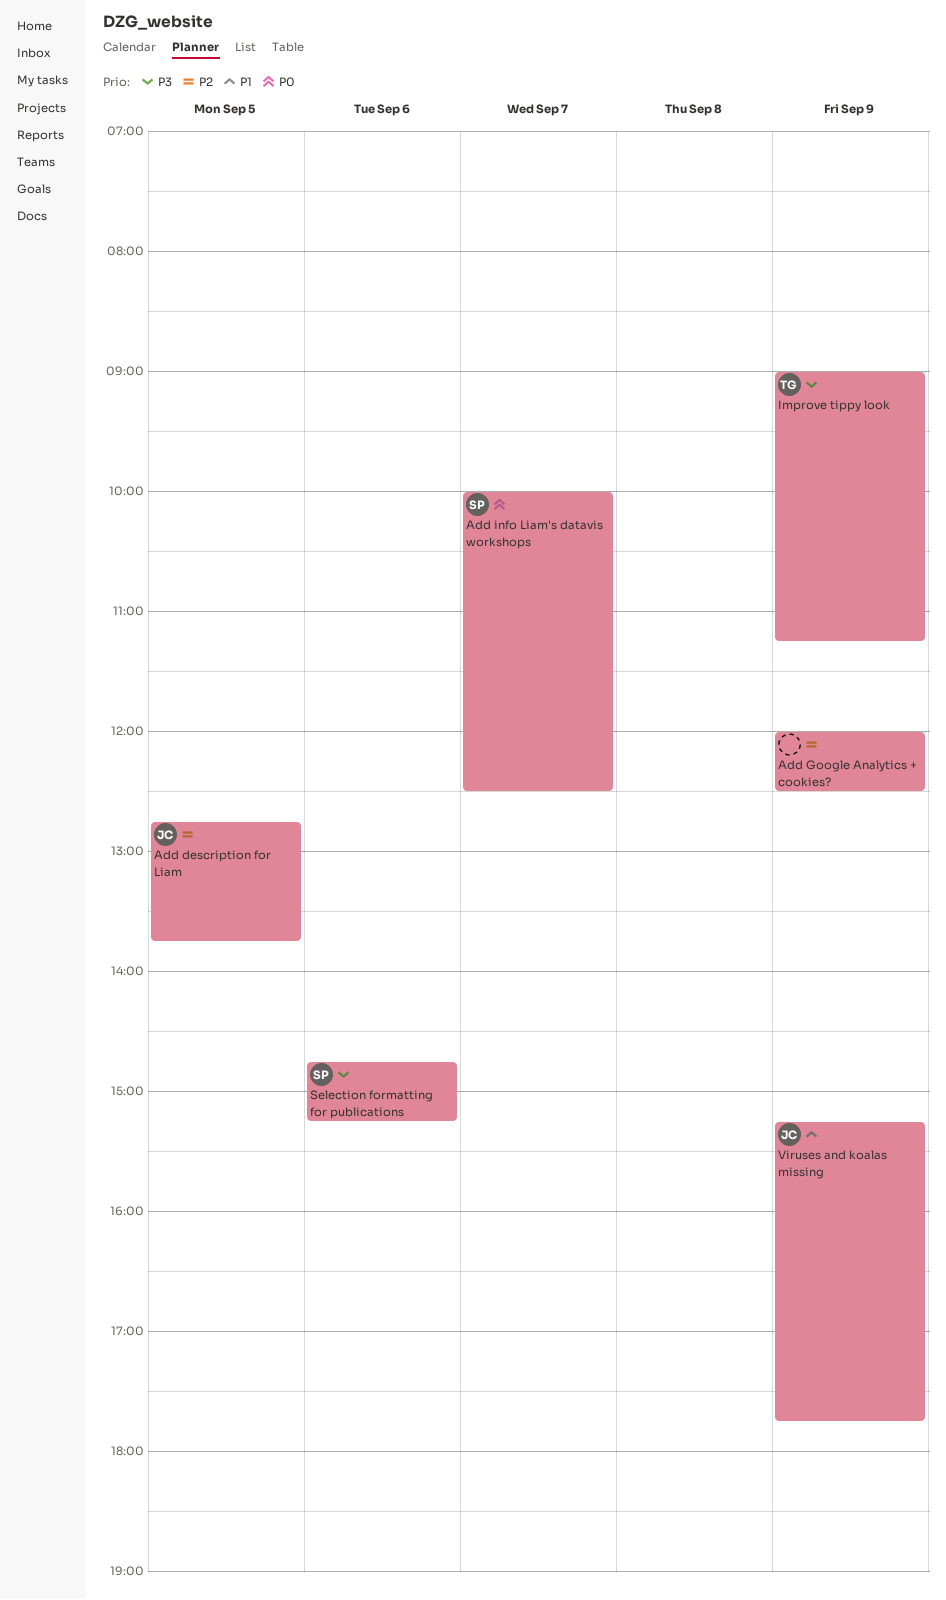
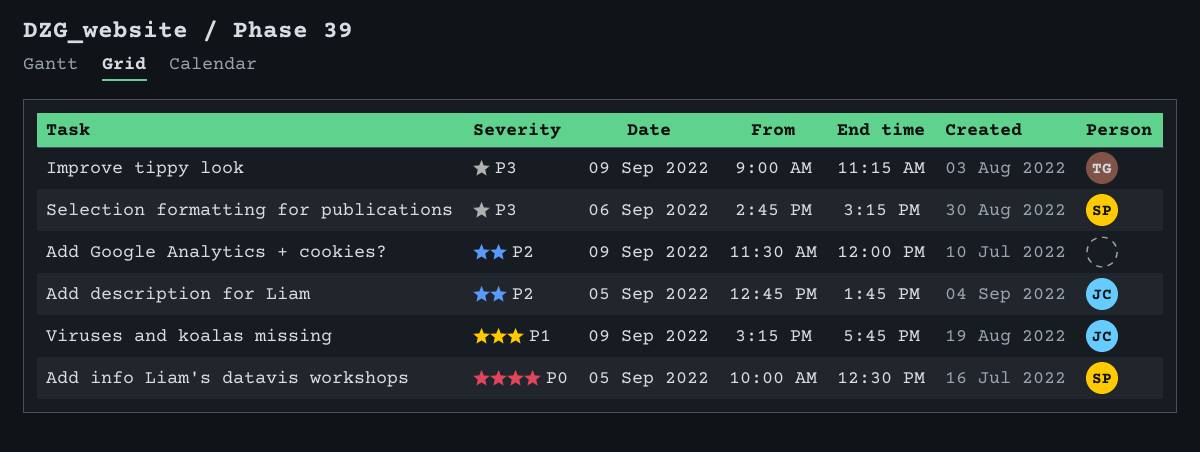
Add Google Analytics + cookies?, begins: 12:00 -> 11:30
Add Google Analytics + cookies?, ends: 12:30 -> 12:00
Add info Liam's datavis workshops, day: Sep 7 -> Sep 5

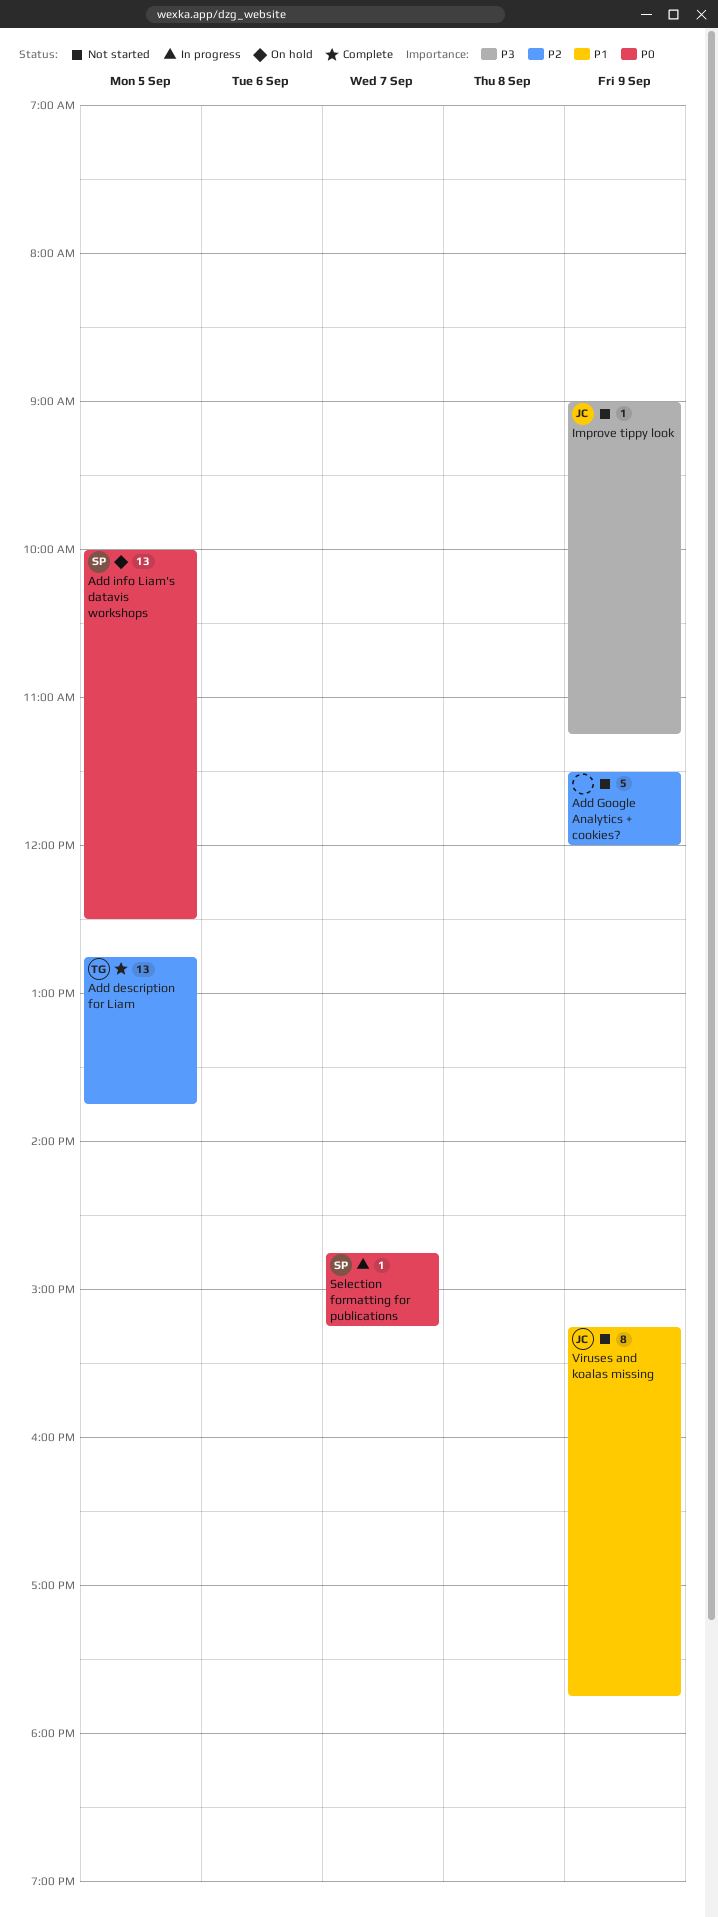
Add description for Liam, owner: JC -> TG
Improve tippy look, owner: TG -> JC
Selection formatting for publications, priority: P3 -> P0
Selection formatting for publications, day: Sep 6 -> Sep 7

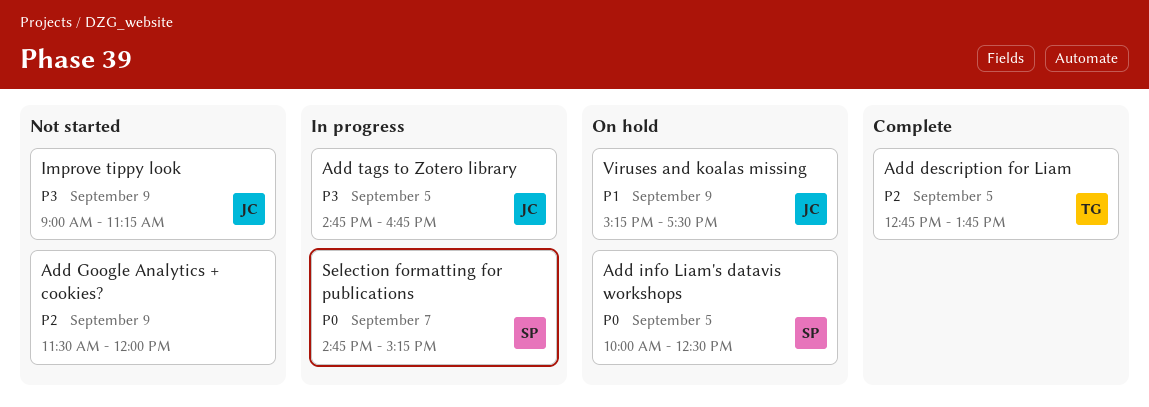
Add tags to Zotero library: none -> present
Viruses and koalas missing, status: Not started -> On hold
Viruses and koalas missing, ends: 17:45 -> 17:30

